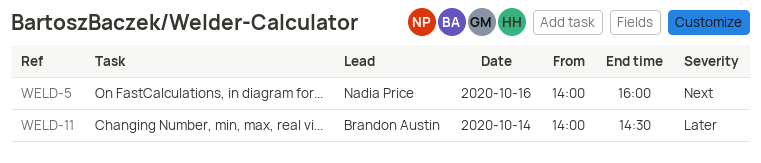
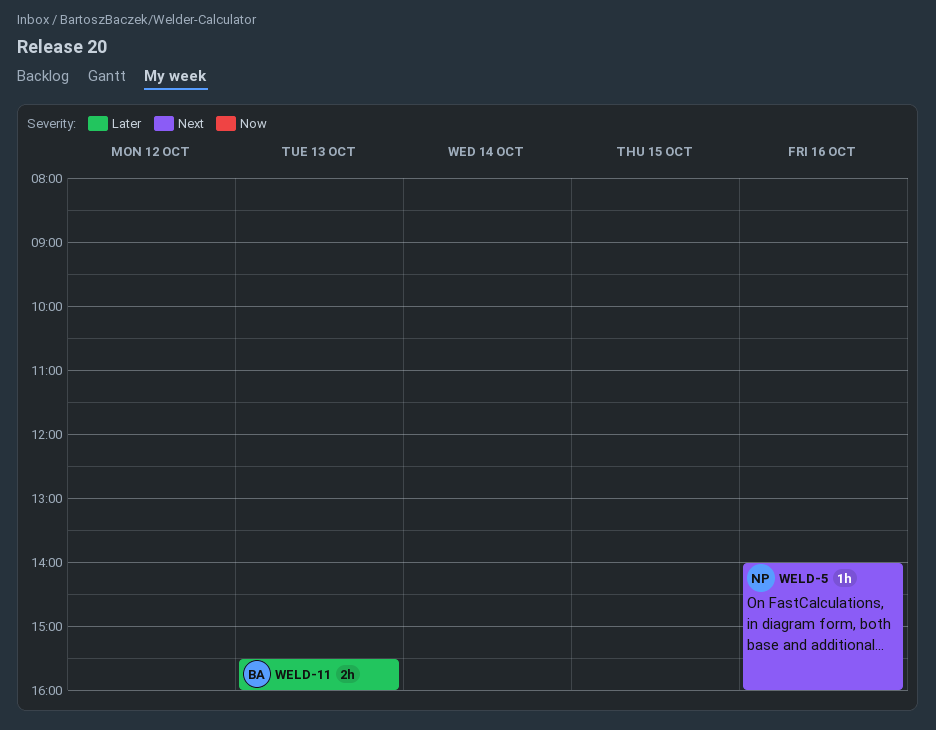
WELD-11, day: Oct 14 -> Oct 13
WELD-11, begins: 14:00 -> 15:30
WELD-11, ends: 14:30 -> 16:00

